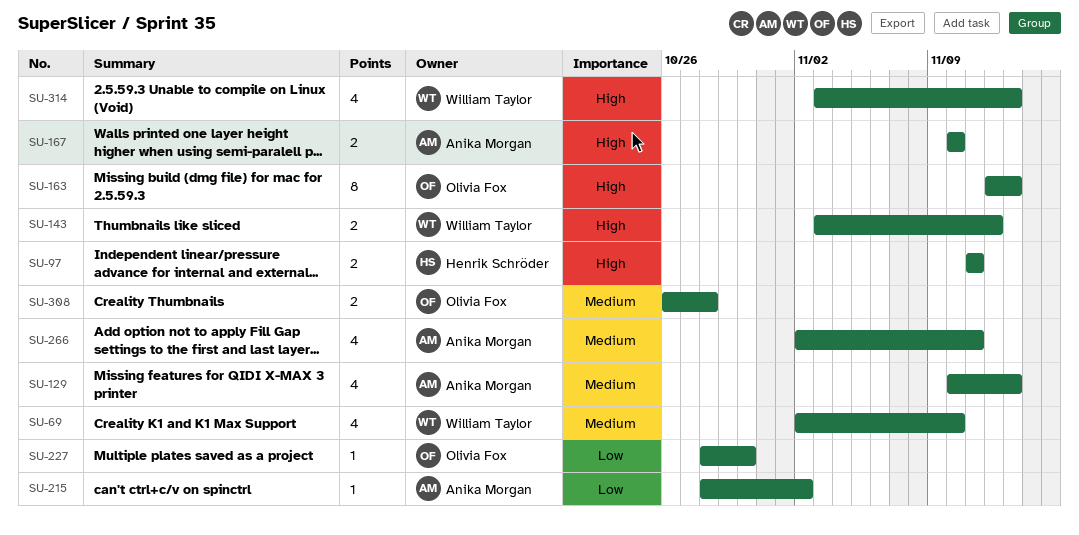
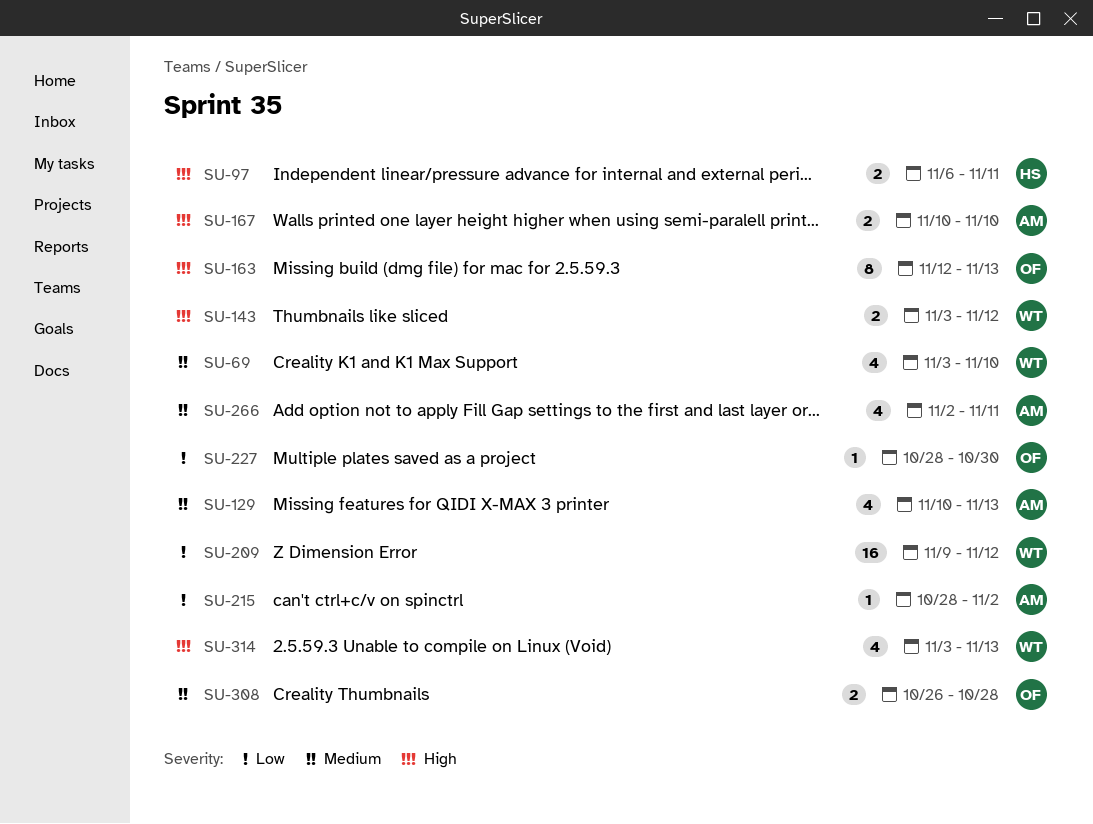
SU-69, start: Nov 2 -> Nov 3
SU-97, start: Nov 11 -> Nov 6
SU-209: none -> present

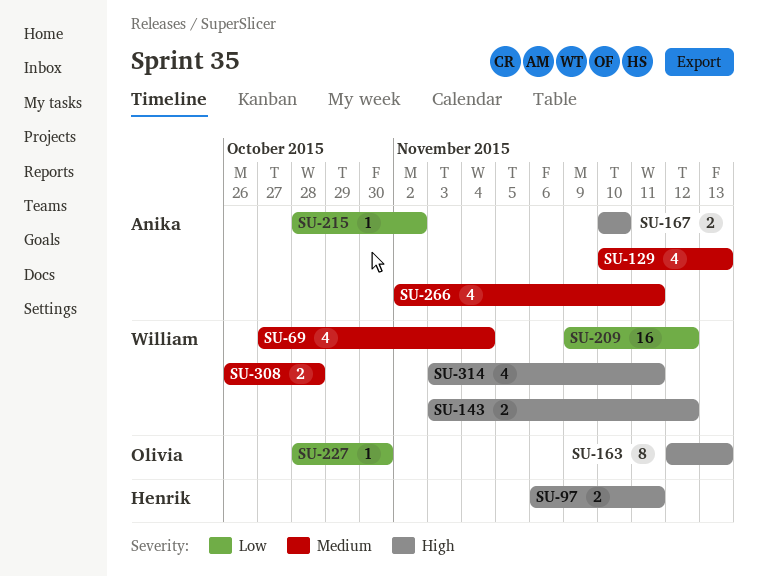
SU-69, start: Nov 3 -> Oct 27
SU-69, due: Nov 10 -> Nov 4
SU-308, owner: Olivia -> William
SU-314, due: Nov 13 -> Nov 11

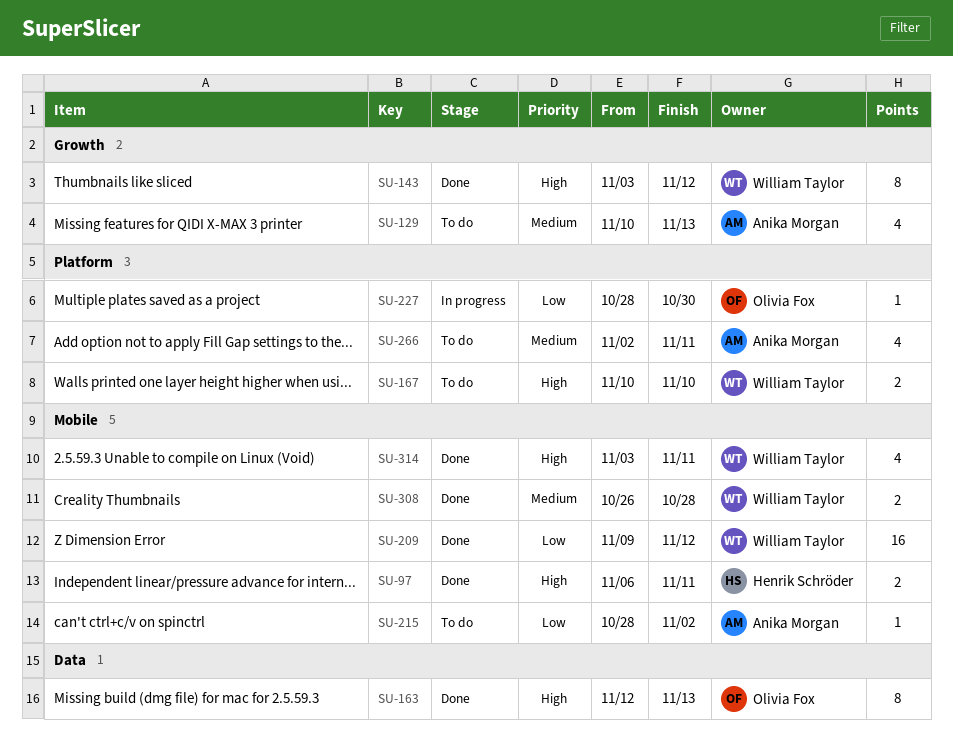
SU-69: present -> none
SU-143, estimate: 2 -> 8
SU-167, owner: Anika Morgan -> William Taylor

